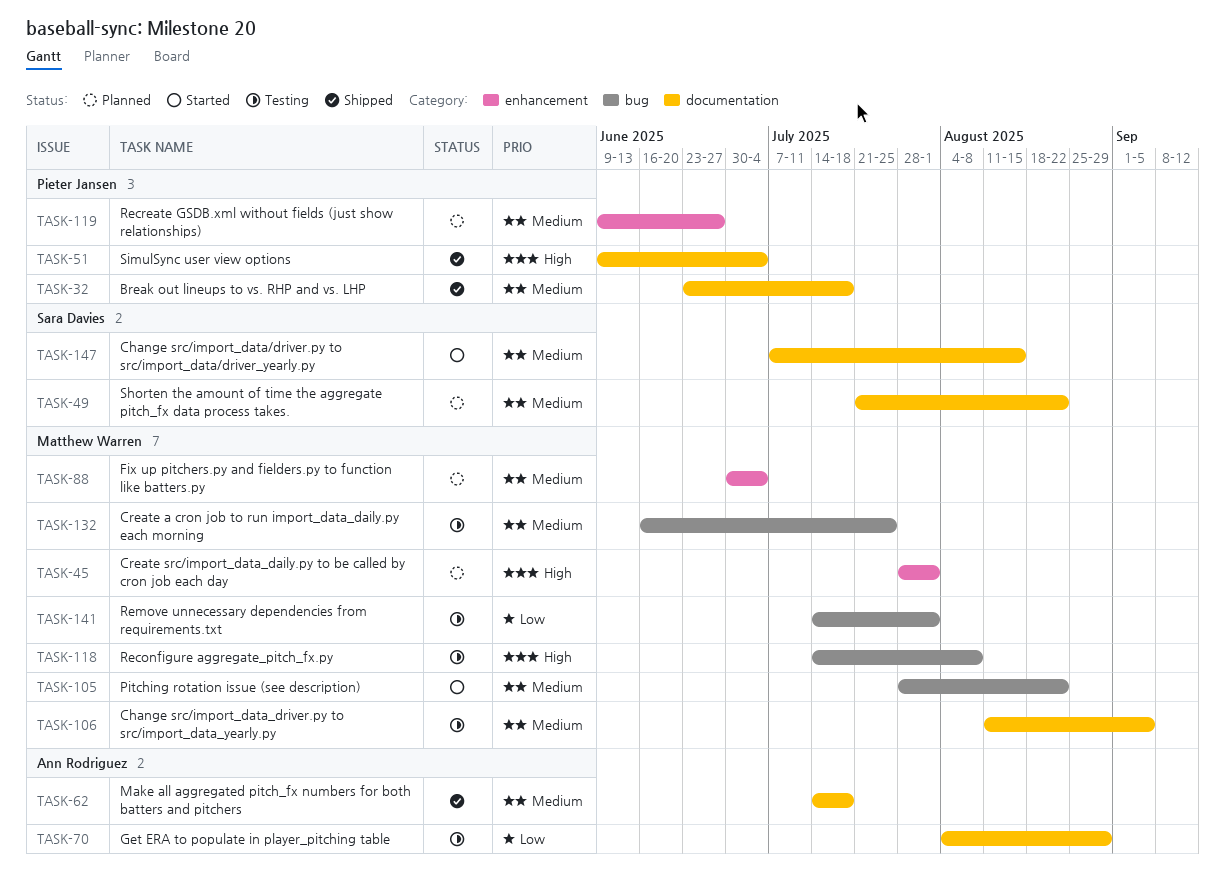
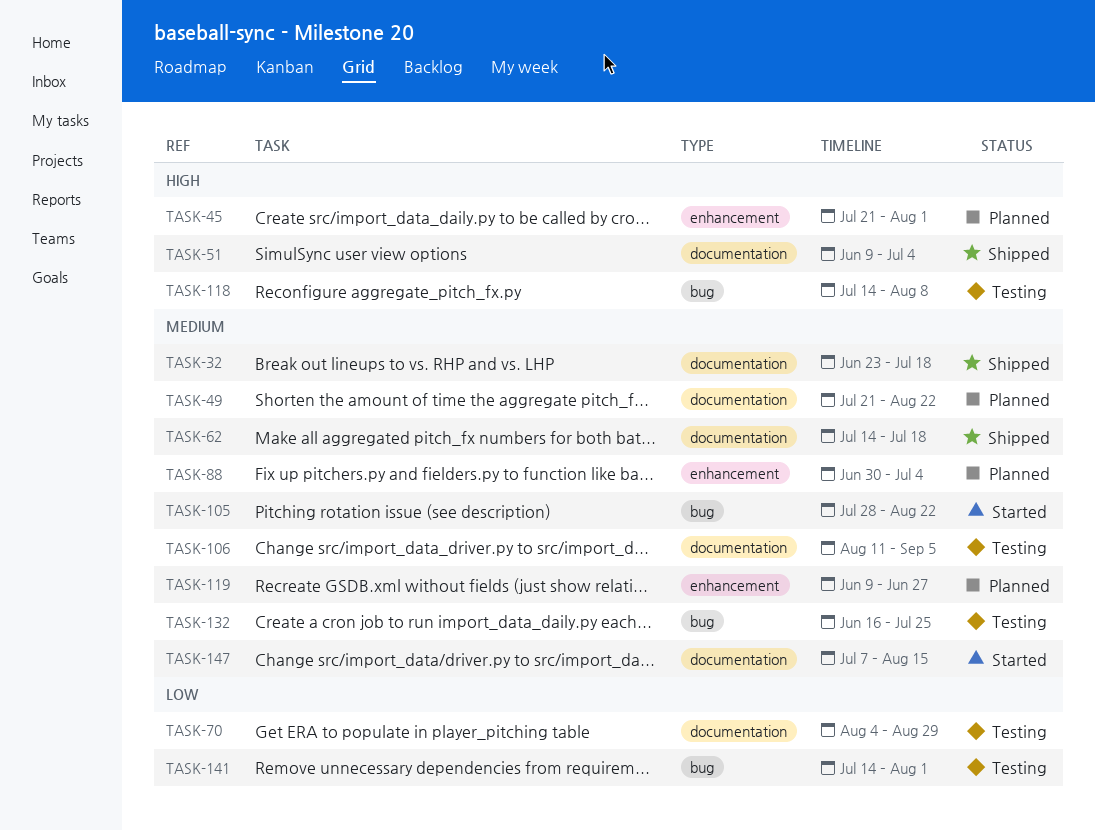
TASK-45, start: Jul 28 -> Jul 21

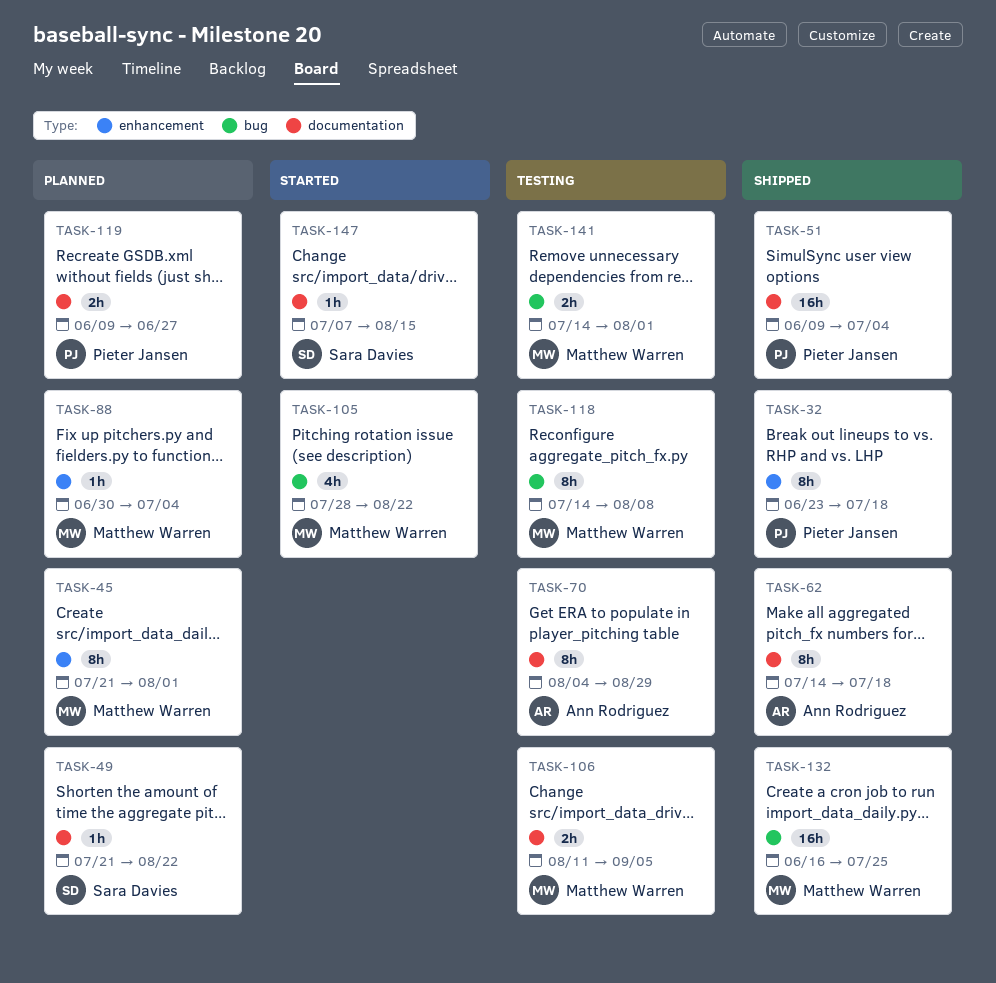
TASK-32, label: documentation -> enhancement
TASK-119, label: enhancement -> documentation
TASK-132, status: Testing -> Shipped

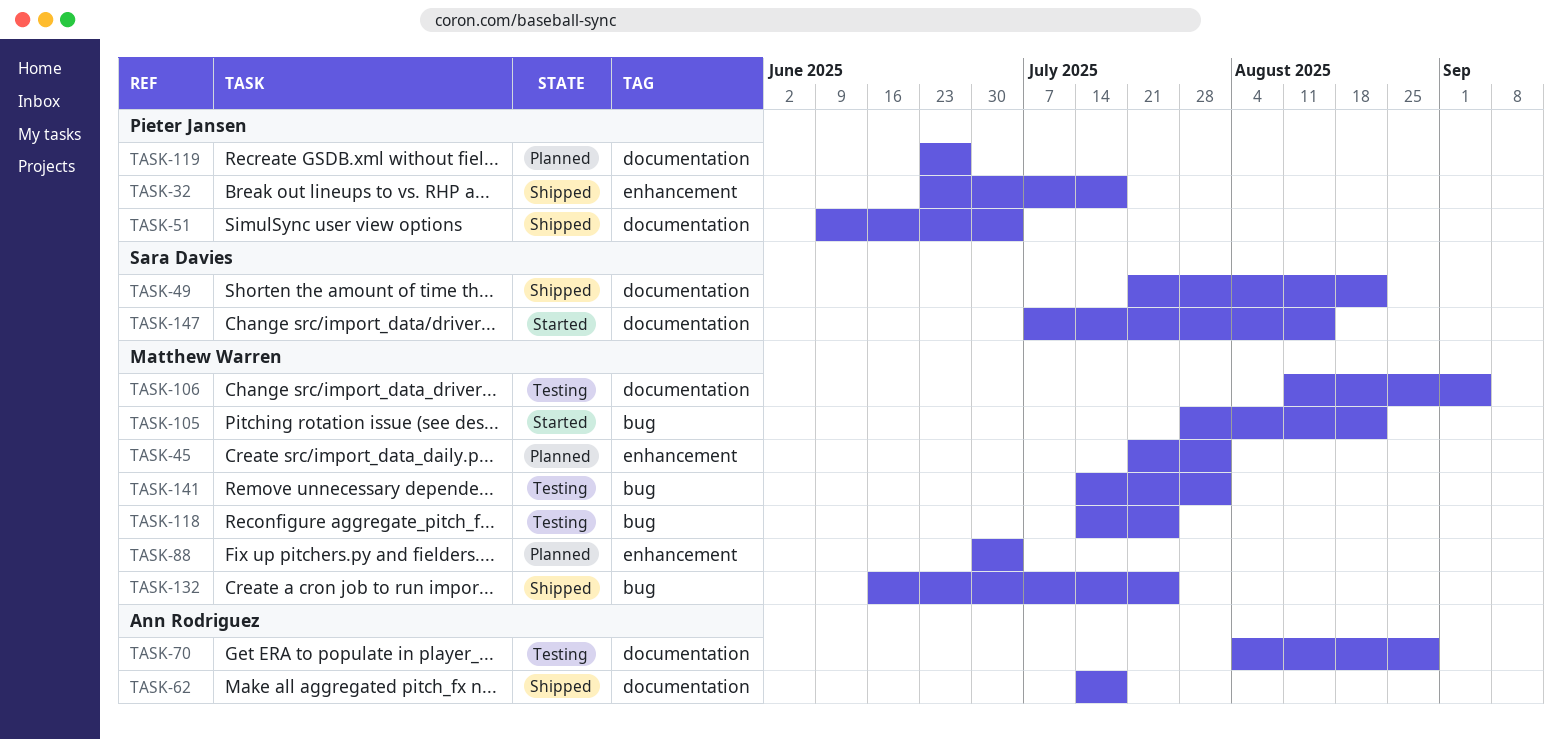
TASK-49, status: Planned -> Shipped
TASK-118, due: Aug 8 -> Jul 25
TASK-119, start: Jun 9 -> Jun 23

